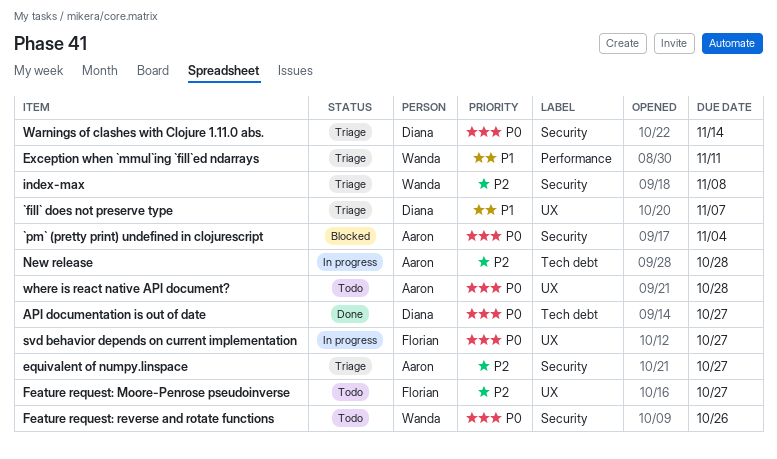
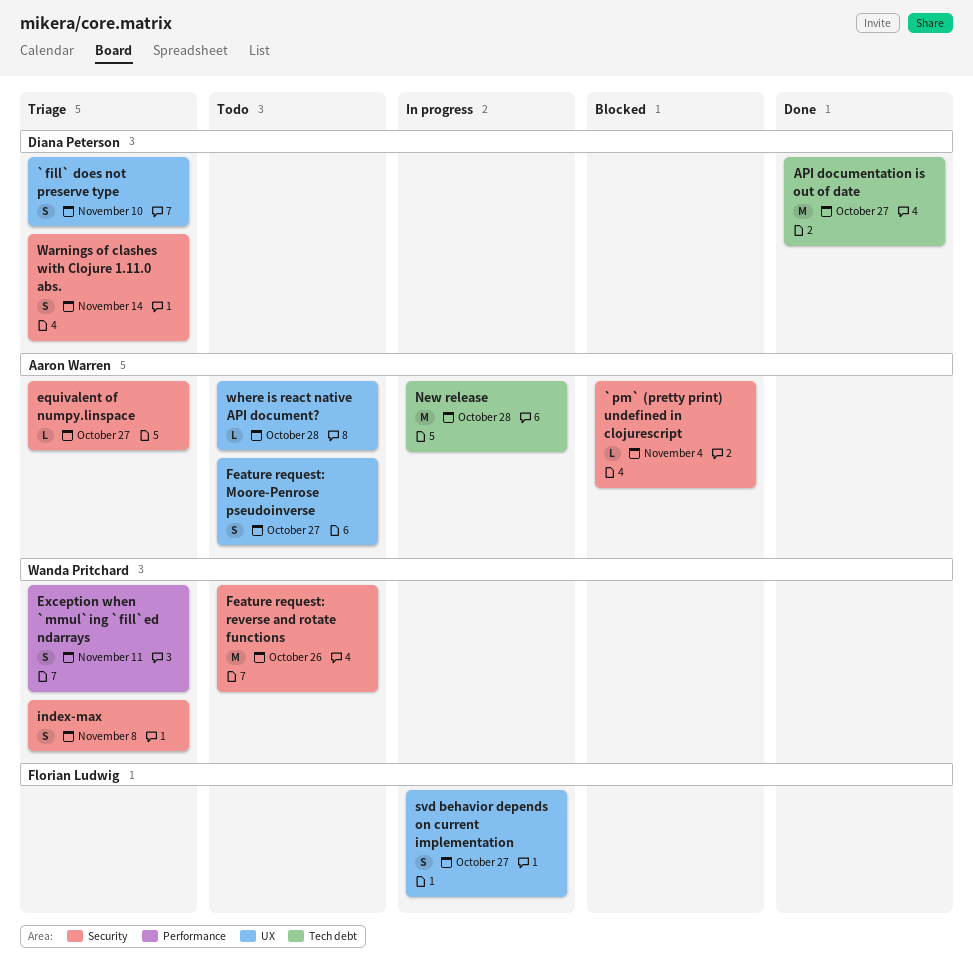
`fill` does not preserve type, due: Nov 7 -> Nov 10
Feature request: Moore-Penrose pseudoinverse, owner: Florian Ludwig -> Aaron Warren

